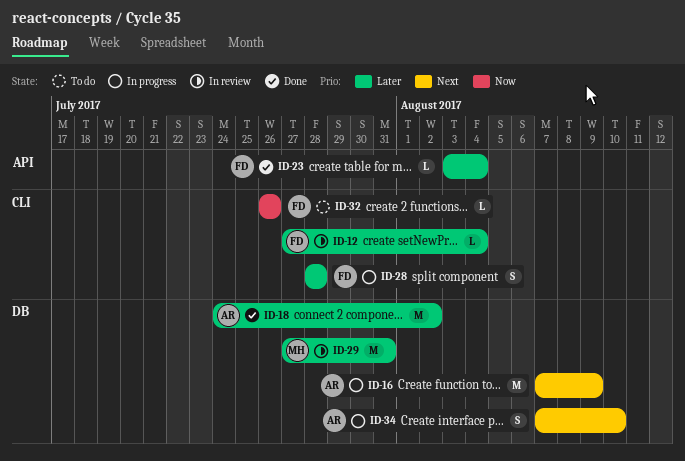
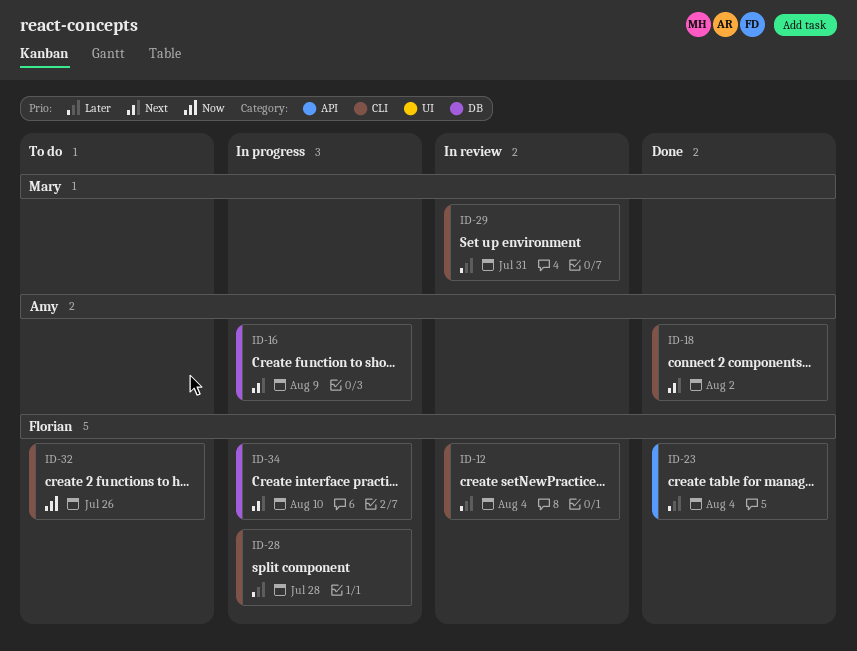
ID-18, priority: Later -> Next
ID-18, label: DB -> CLI
ID-29, label: DB -> CLI
ID-34, owner: Amy -> Florian

